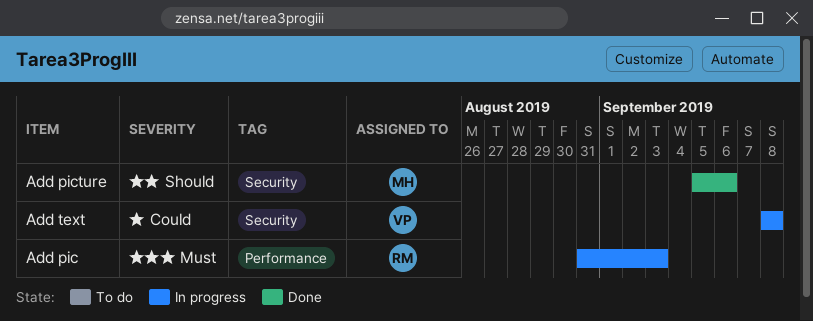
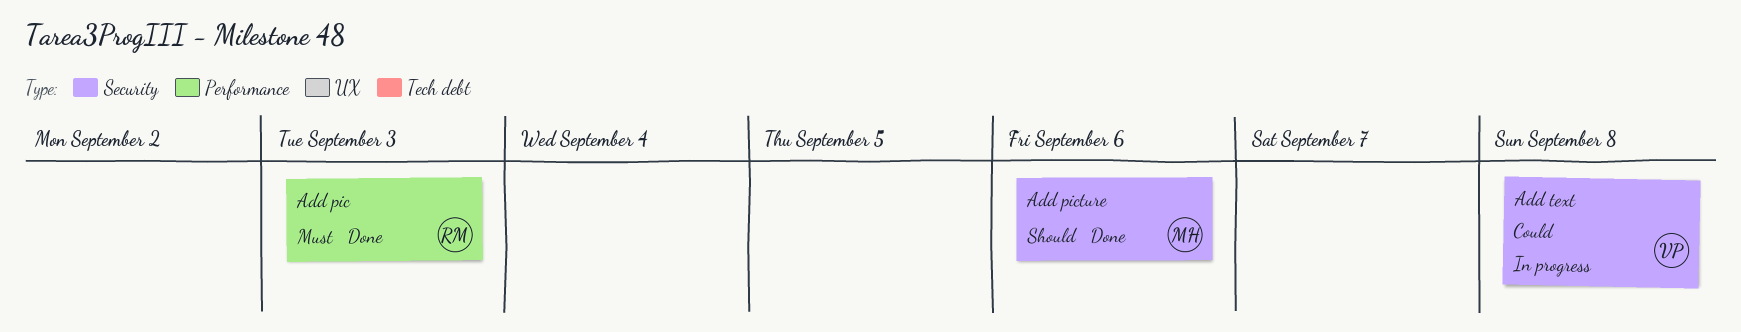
Add pic, status: In progress -> Done

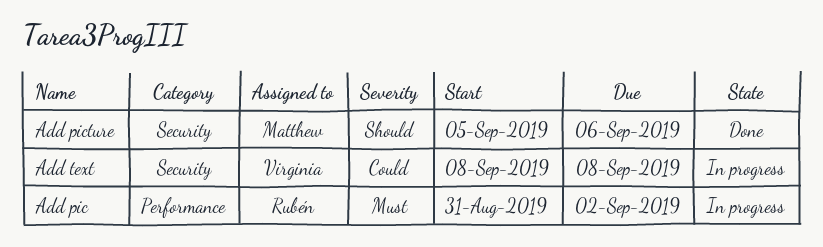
Add pic, status: Done -> In progress
Add pic, due: Sep 3 -> Sep 2

